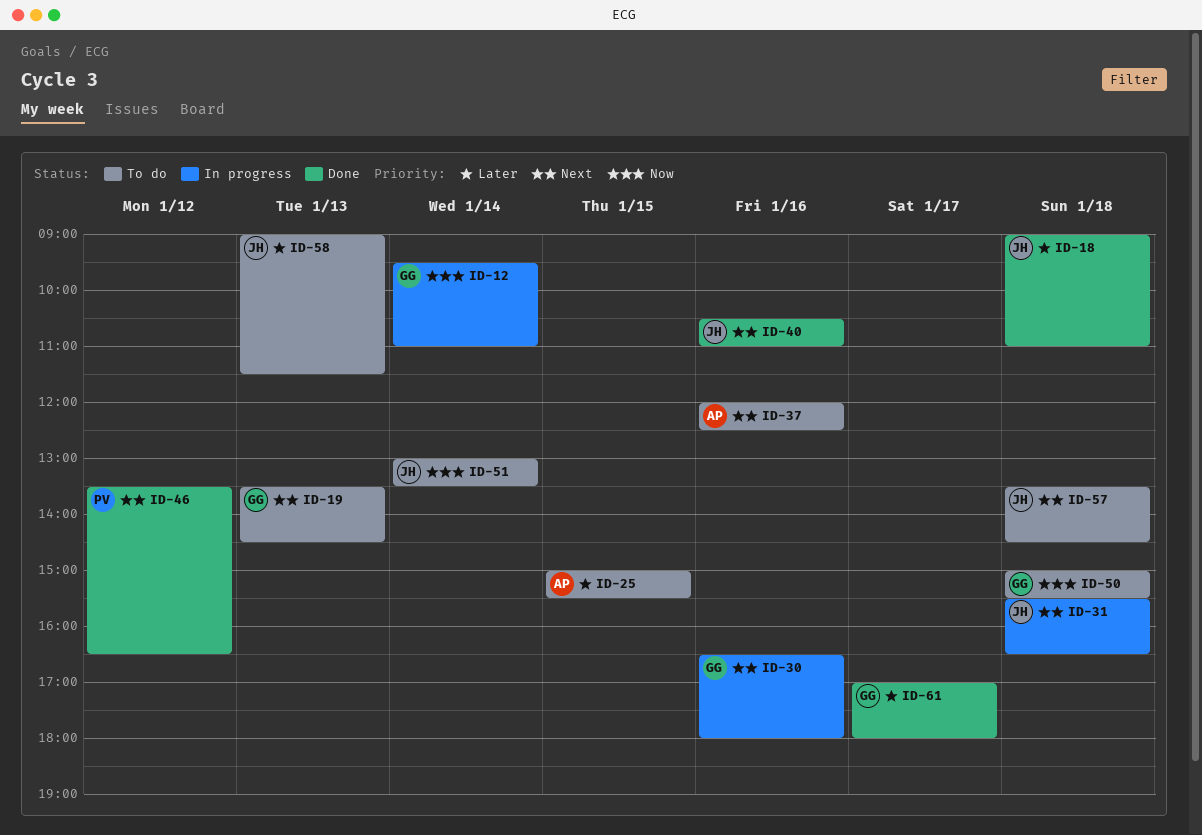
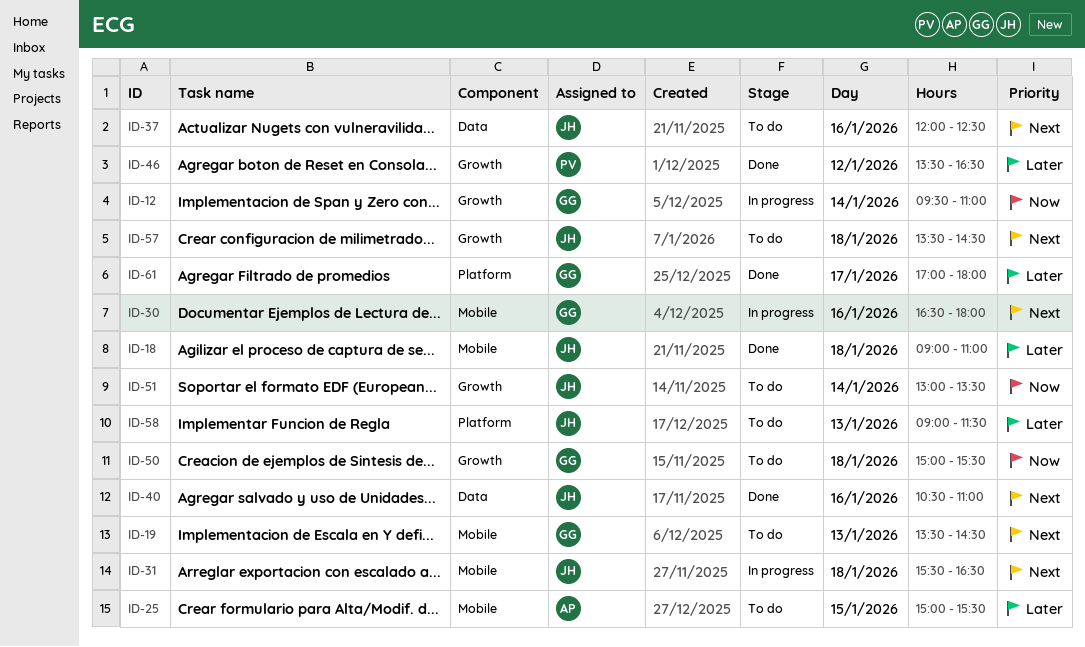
ID-37, owner: AP -> JH
ID-46, priority: Next -> Later

